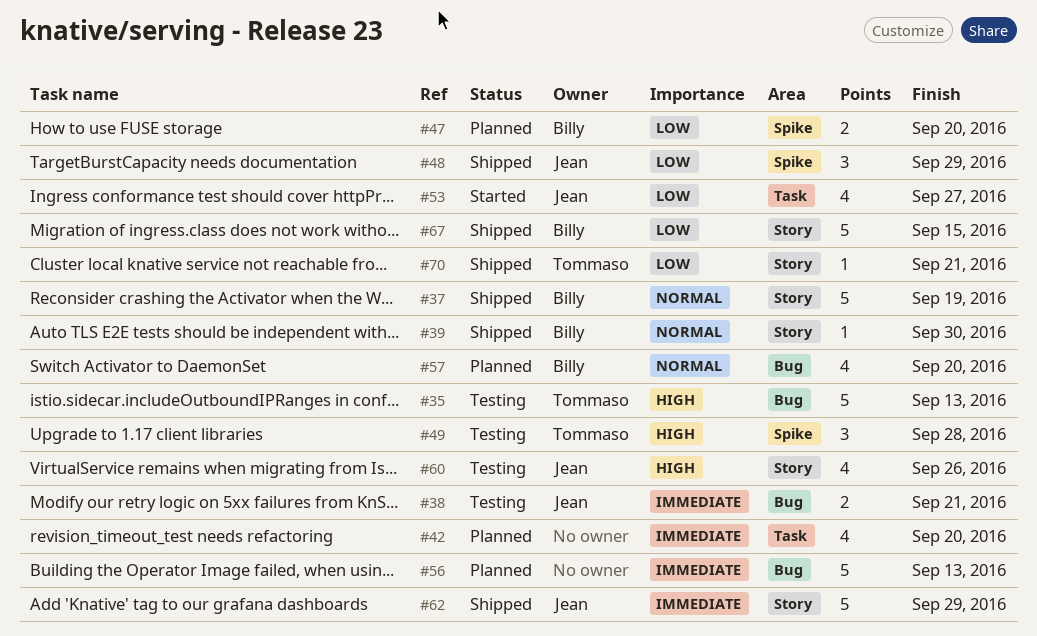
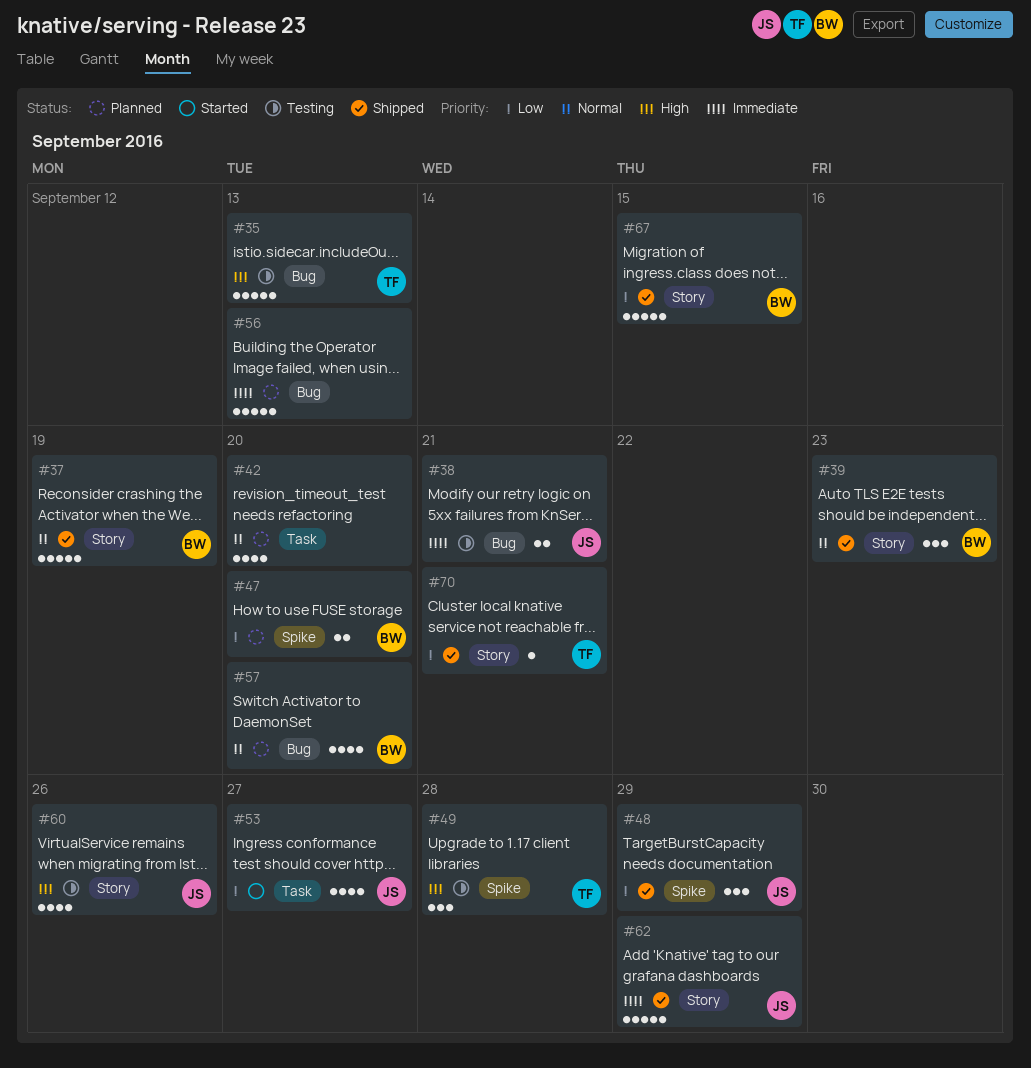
#39, estimate: 1 -> 3
#39, due: Sep 30 -> Sep 23
#42, priority: Immediate -> Normal

